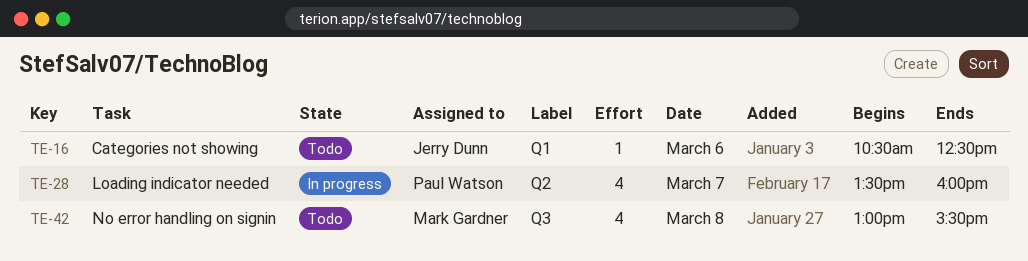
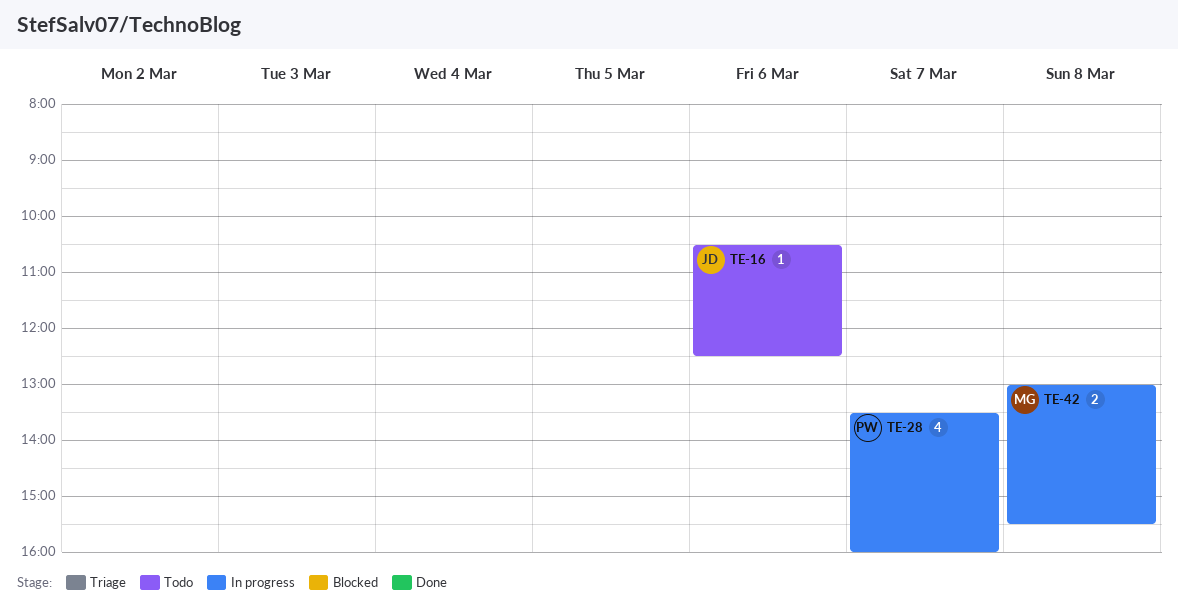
TE-42, status: Todo -> In progress
TE-42, estimate: 4 -> 2

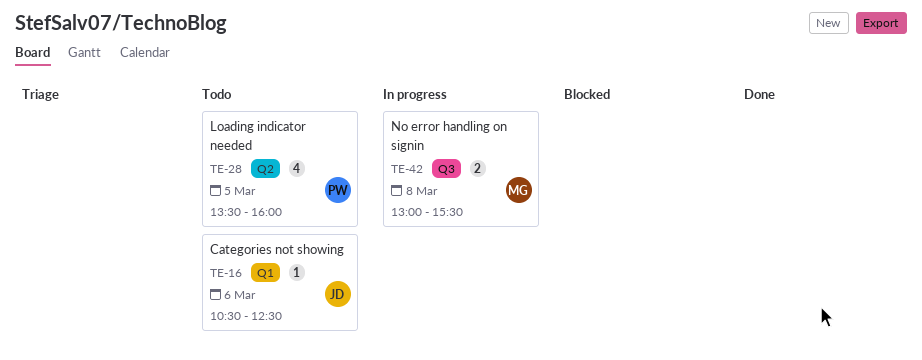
TE-28, status: In progress -> Todo
TE-28, day: Mar 7 -> Mar 5

